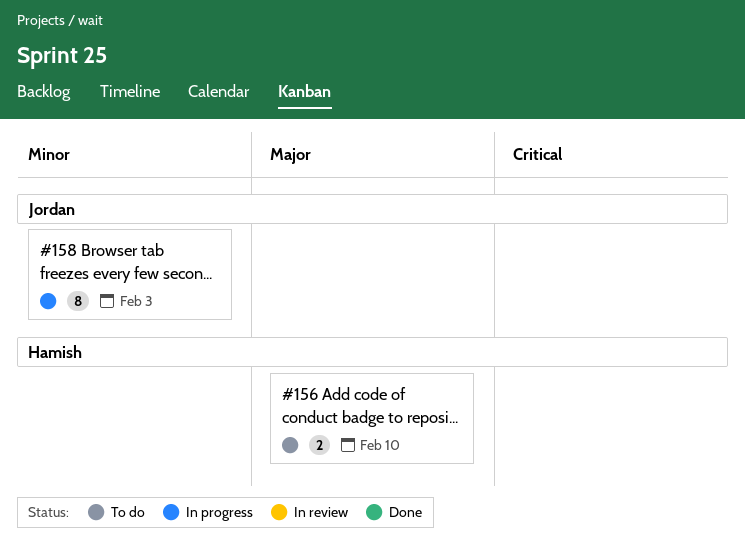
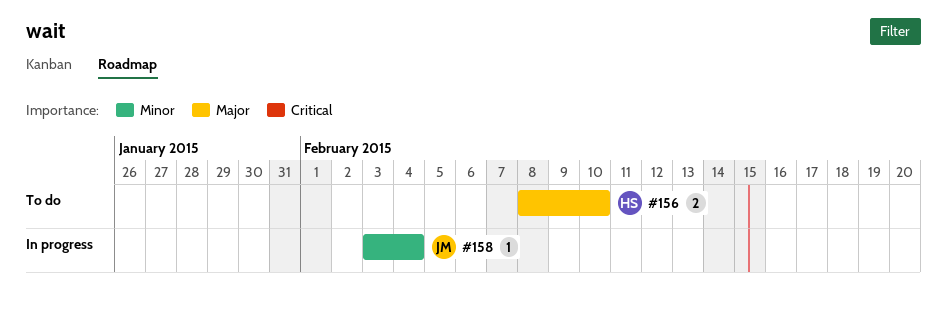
#158, estimate: 8 -> 1
#158, due: Feb 3 -> Feb 4

